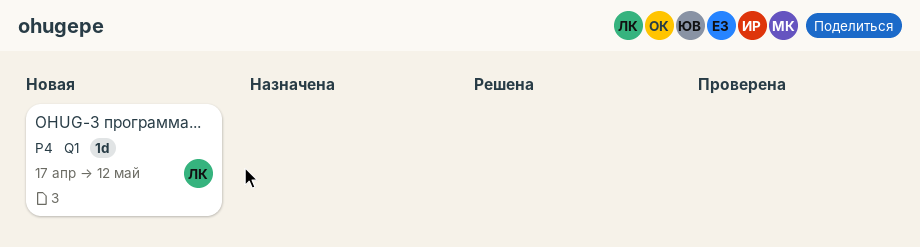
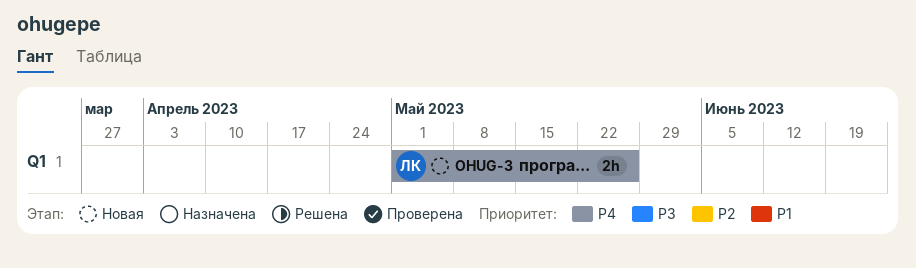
OHUG-3, estimate: 1d -> 2h
OHUG-3, start: Apr 17 -> May 1
OHUG-3, due: May 12 -> May 26

